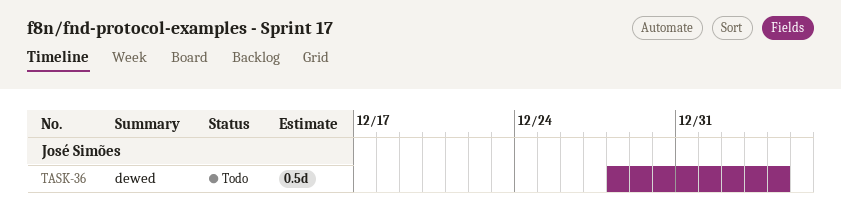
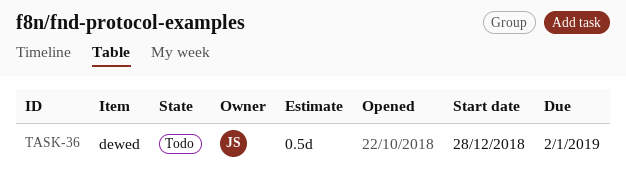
TASK-36, due: Jan 4 -> Jan 2

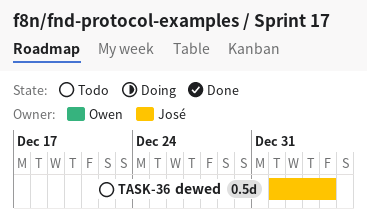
TASK-36, start: Dec 28 -> Jan 1
TASK-36, due: Jan 2 -> Jan 4

